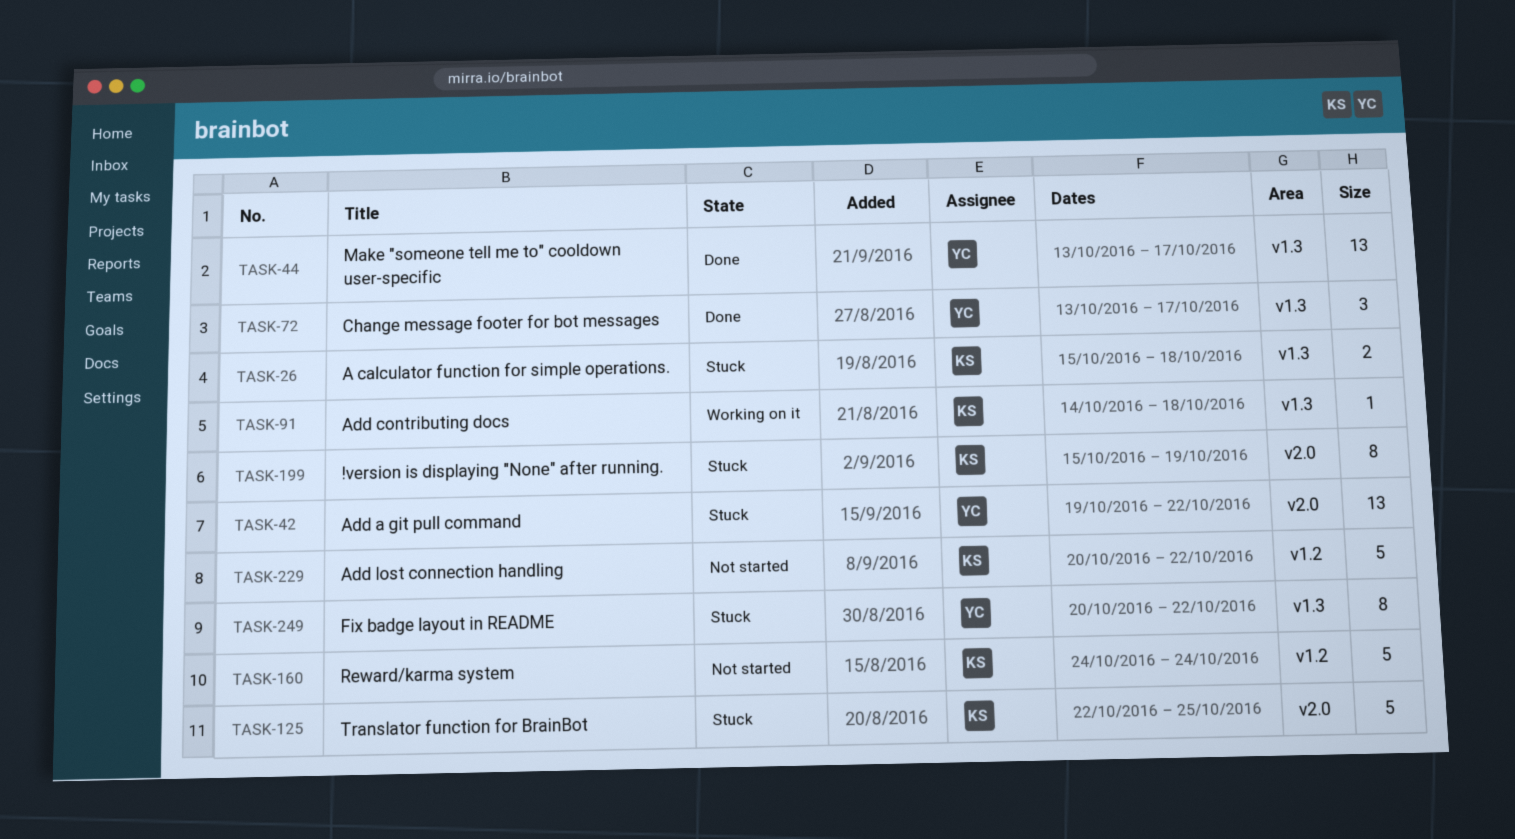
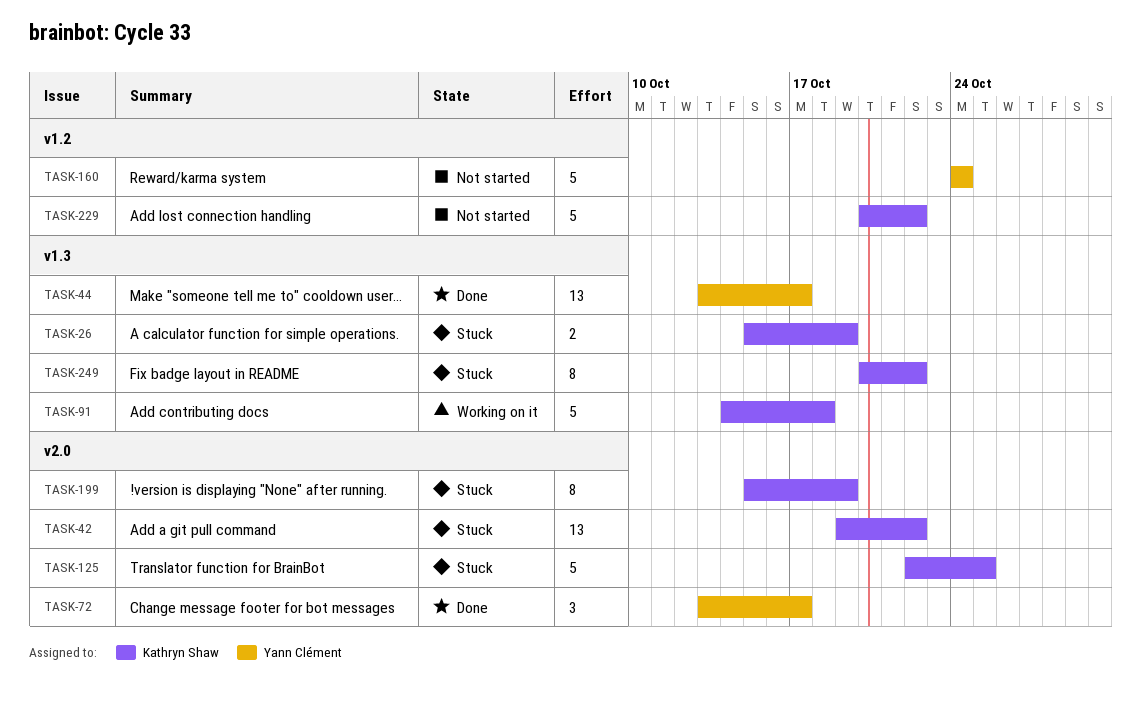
TASK-26, due: Oct 18 -> Oct 19
TASK-42, owner: Yann Clément -> Kathryn Shaw
TASK-72, label: v1.3 -> v2.0
TASK-91, estimate: 1 -> 5
TASK-160, owner: Kathryn Shaw -> Yann Clément
TASK-249, owner: Yann Clément -> Kathryn Shaw

